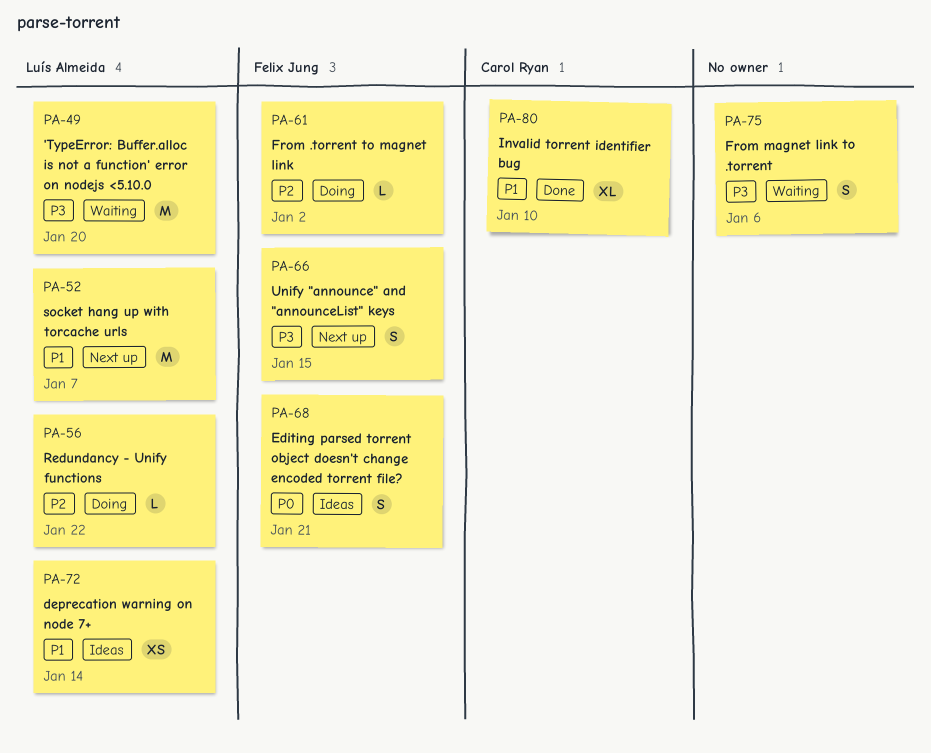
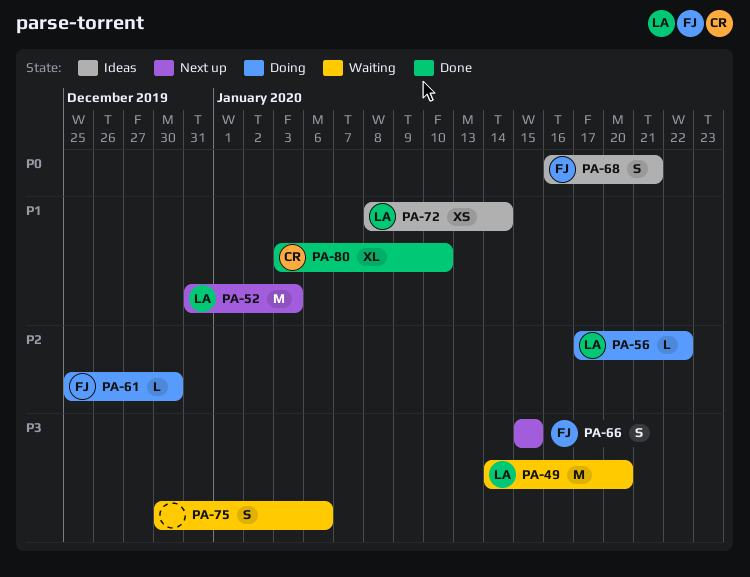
PA-52, due: Jan 7 -> Jan 3
PA-61, due: Jan 2 -> Dec 30

